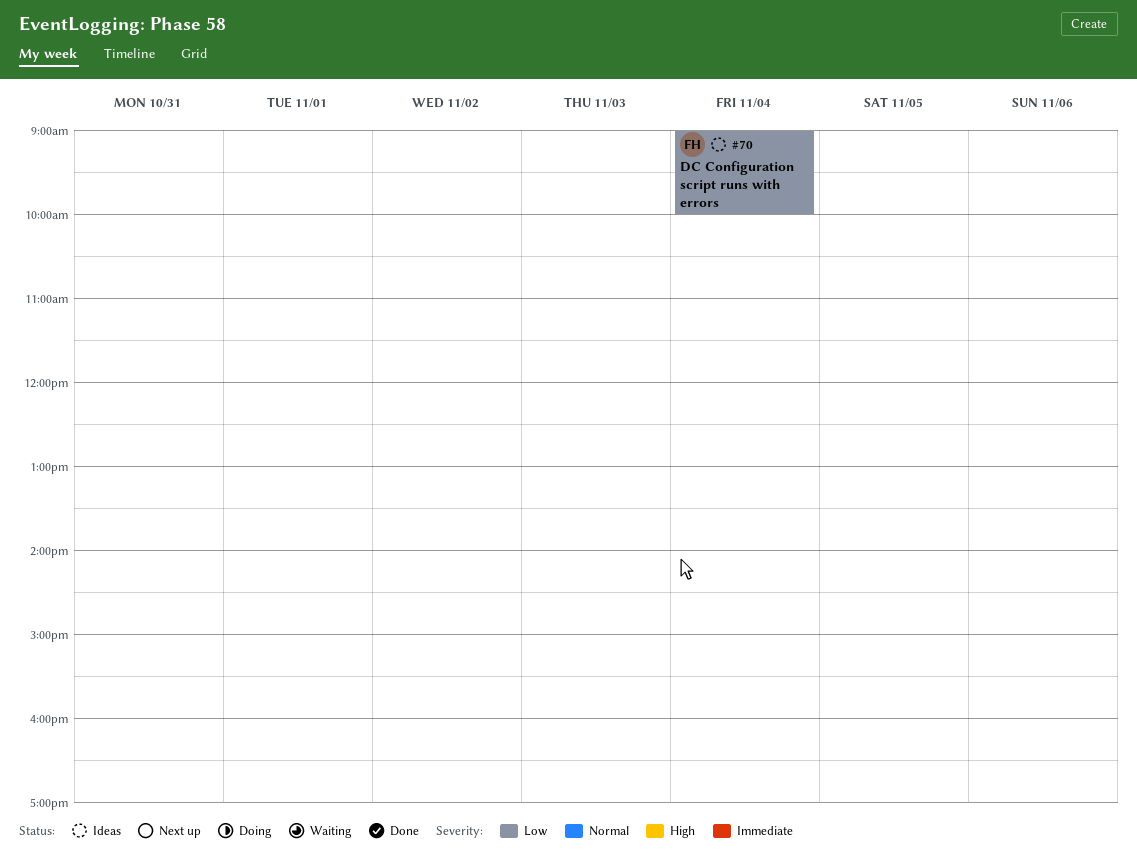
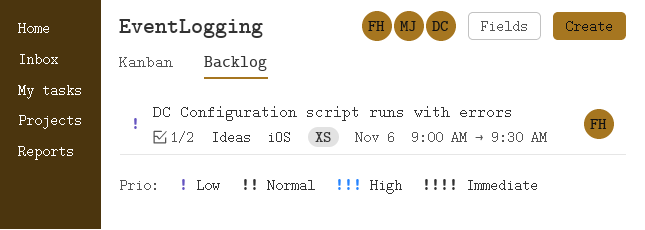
DC Configuration script runs with errors, day: Nov 4 -> Nov 6
DC Configuration script runs with errors, ends: 10:00 -> 09:30

